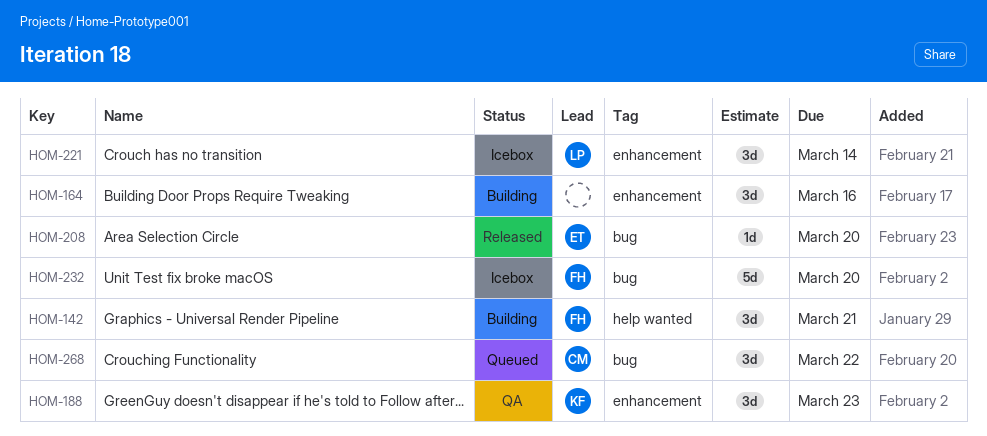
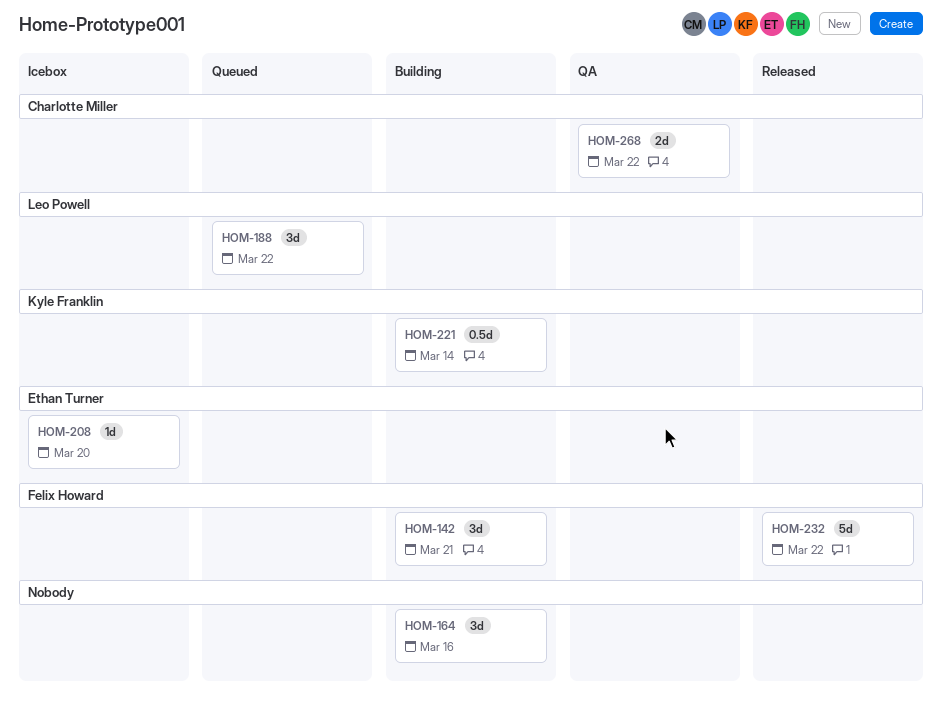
HOM-188, status: QA -> Queued
HOM-188, owner: Kyle Franklin -> Leo Powell
HOM-188, due: Mar 23 -> Mar 22
HOM-208, status: Released -> Icebox
HOM-221, status: Icebox -> Building
HOM-221, owner: Leo Powell -> Kyle Franklin
HOM-221, estimate: 3d -> 0.5d
HOM-232, status: Icebox -> Released
HOM-232, due: Mar 20 -> Mar 22
HOM-268, status: Queued -> QA
HOM-268, estimate: 3d -> 2d

